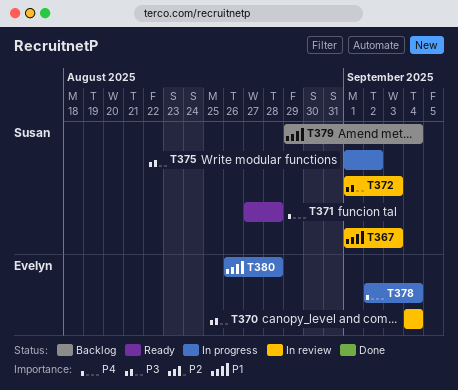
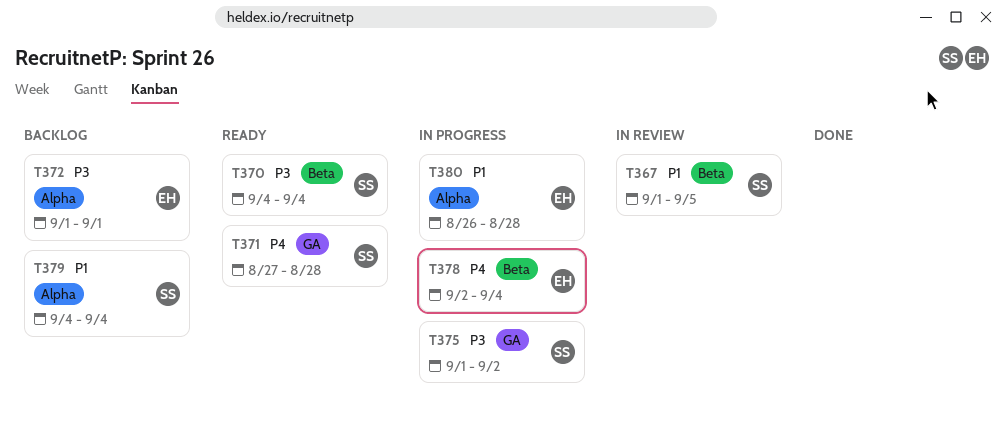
T367, due: Sep 3 -> Sep 5
T370, status: In review -> Ready
T370, owner: Evelyn -> Susan
T372, status: In review -> Backlog
T372, owner: Susan -> Evelyn
T372, due: Sep 3 -> Sep 1
T379, start: Aug 29 -> Sep 4

